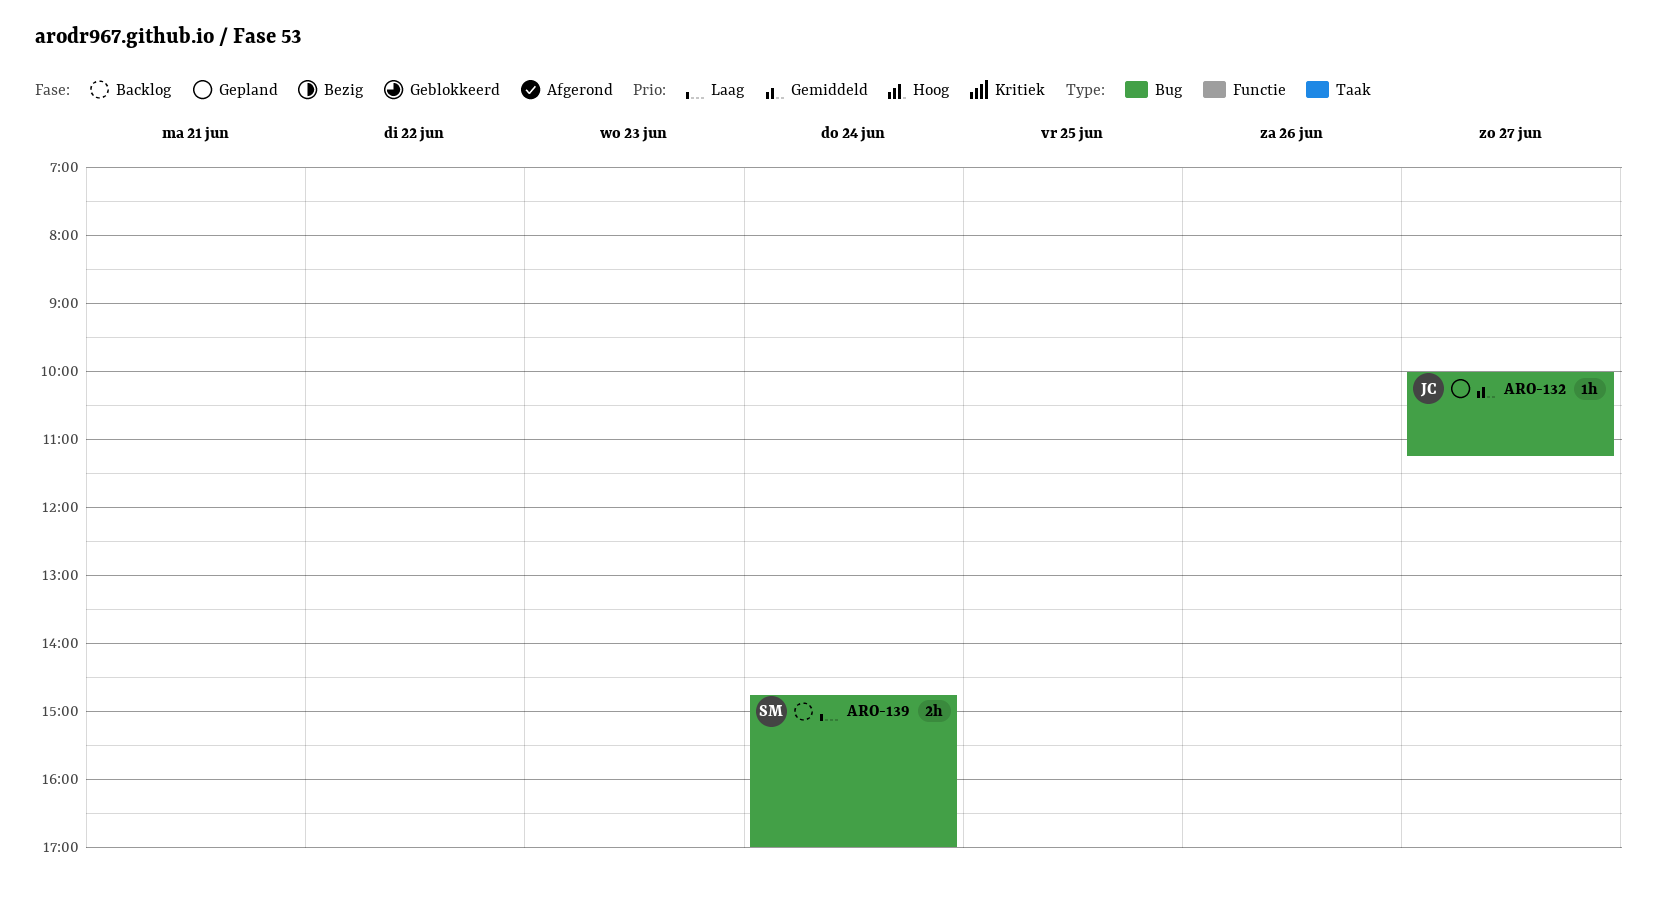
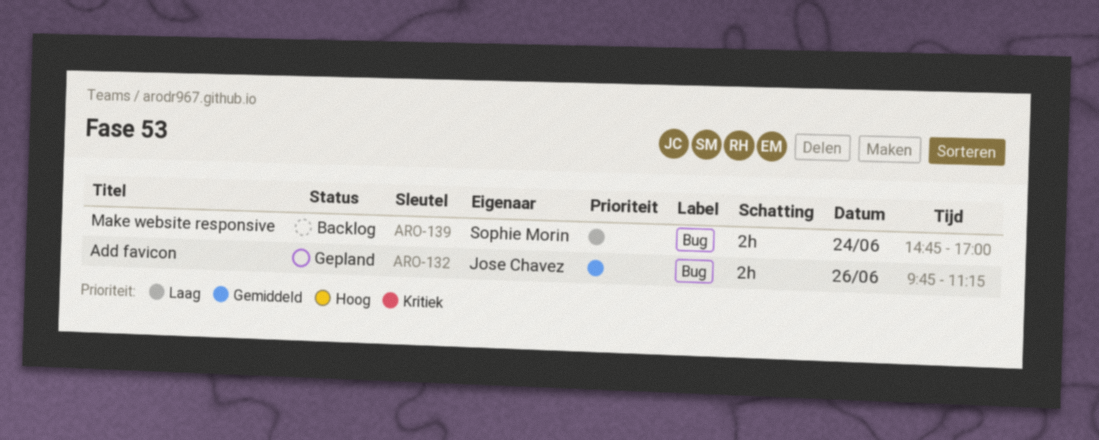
ARO-132, estimate: 1h -> 2h
ARO-132, day: Jun 27 -> Jun 26
ARO-132, begins: 10:00 -> 09:45

